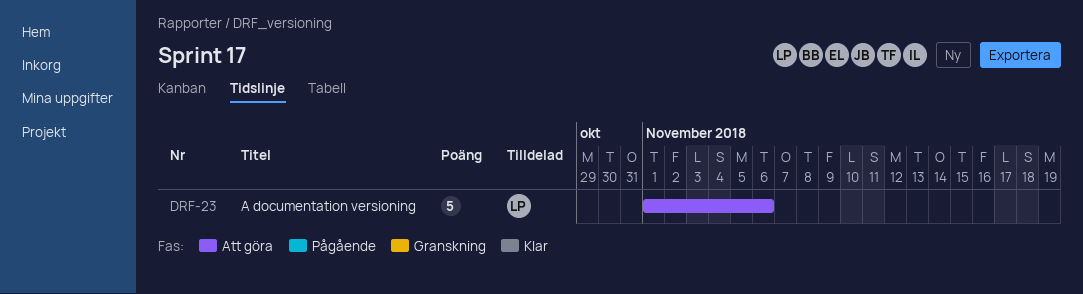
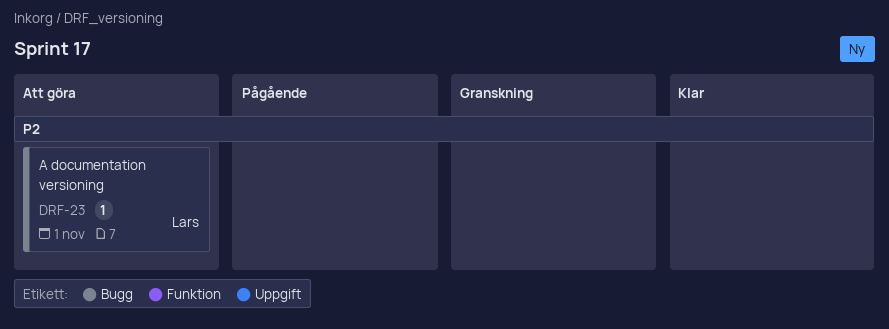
DRF-23, estimate: 5 -> 1
DRF-23, due: Nov 6 -> Nov 1

